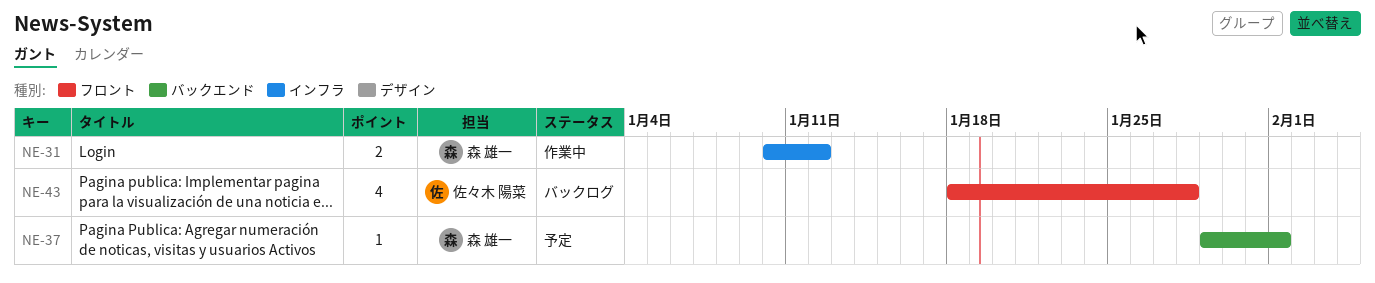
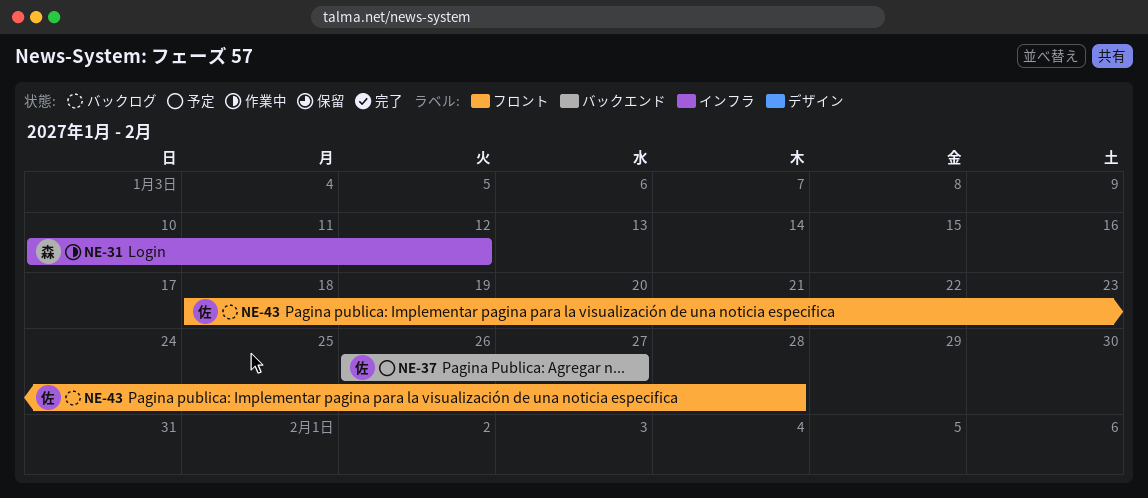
NE-37, owner: 森 雄一 -> 佐々木 陽菜
NE-37, start: Jan 29 -> Jan 26
NE-37, due: Feb 1 -> Jan 27

